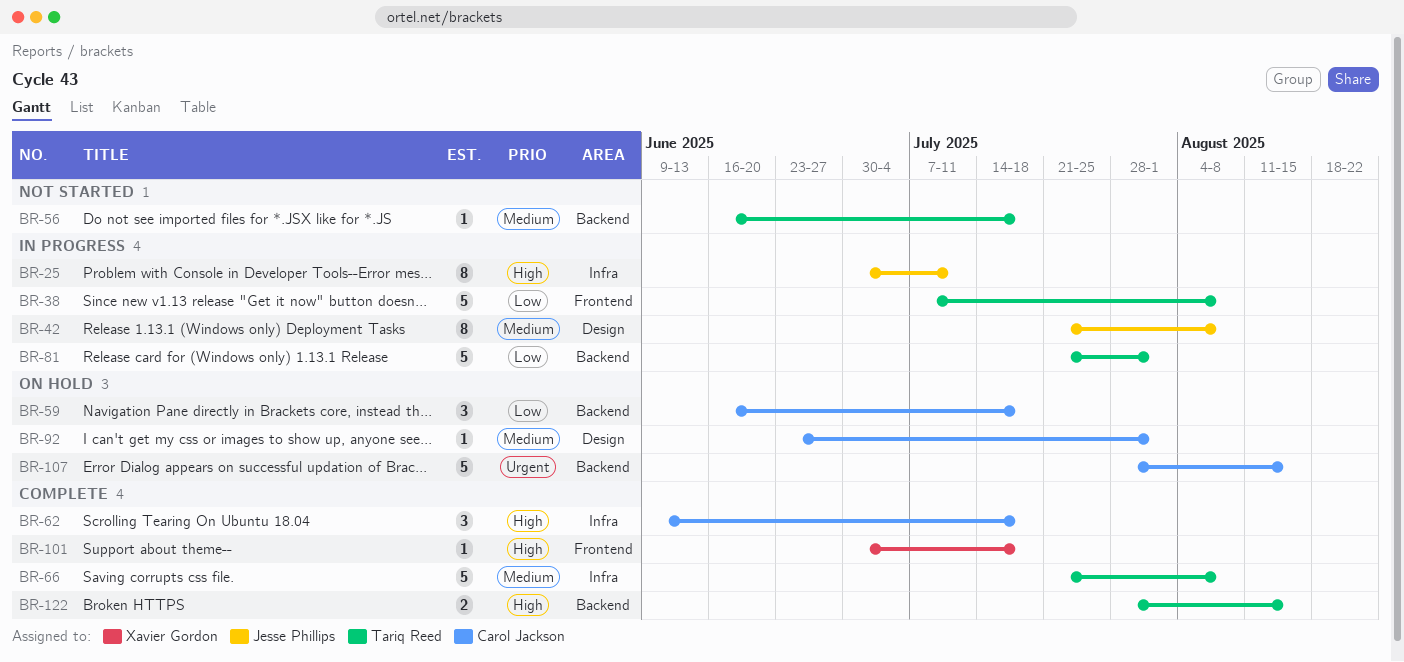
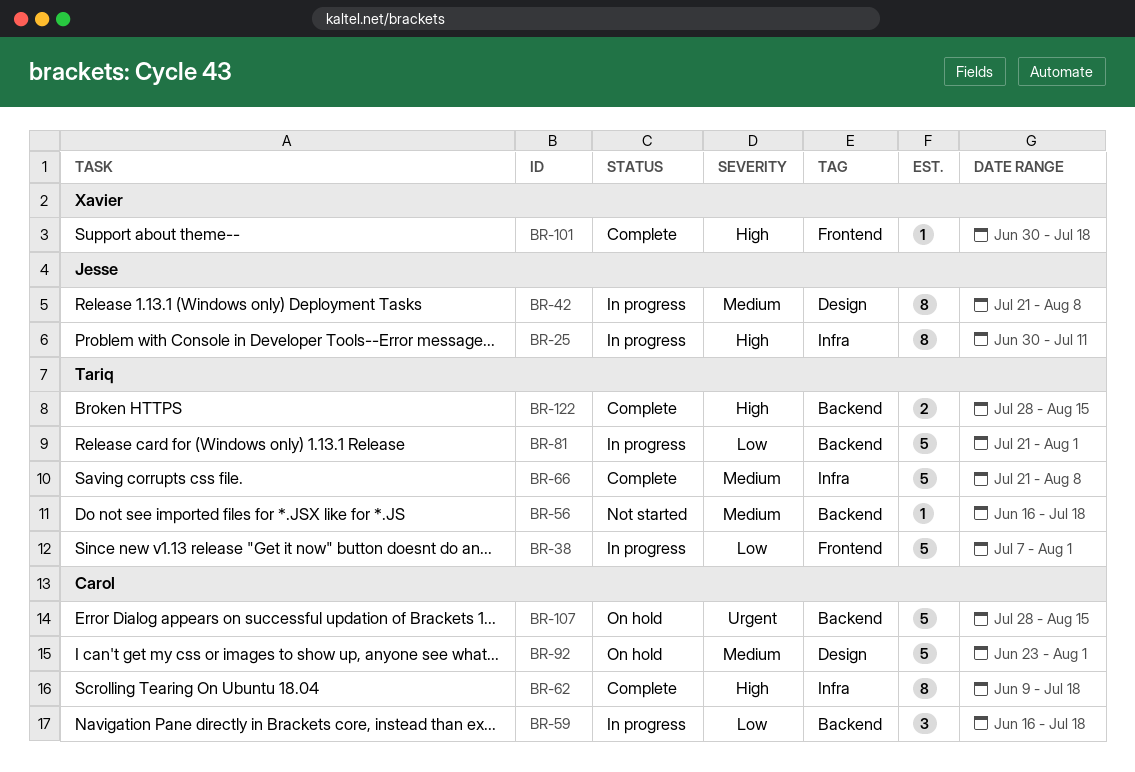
BR-38, due: Aug 8 -> Aug 1
BR-59, status: On hold -> In progress
BR-62, estimate: 3 -> 8
BR-92, estimate: 1 -> 5

